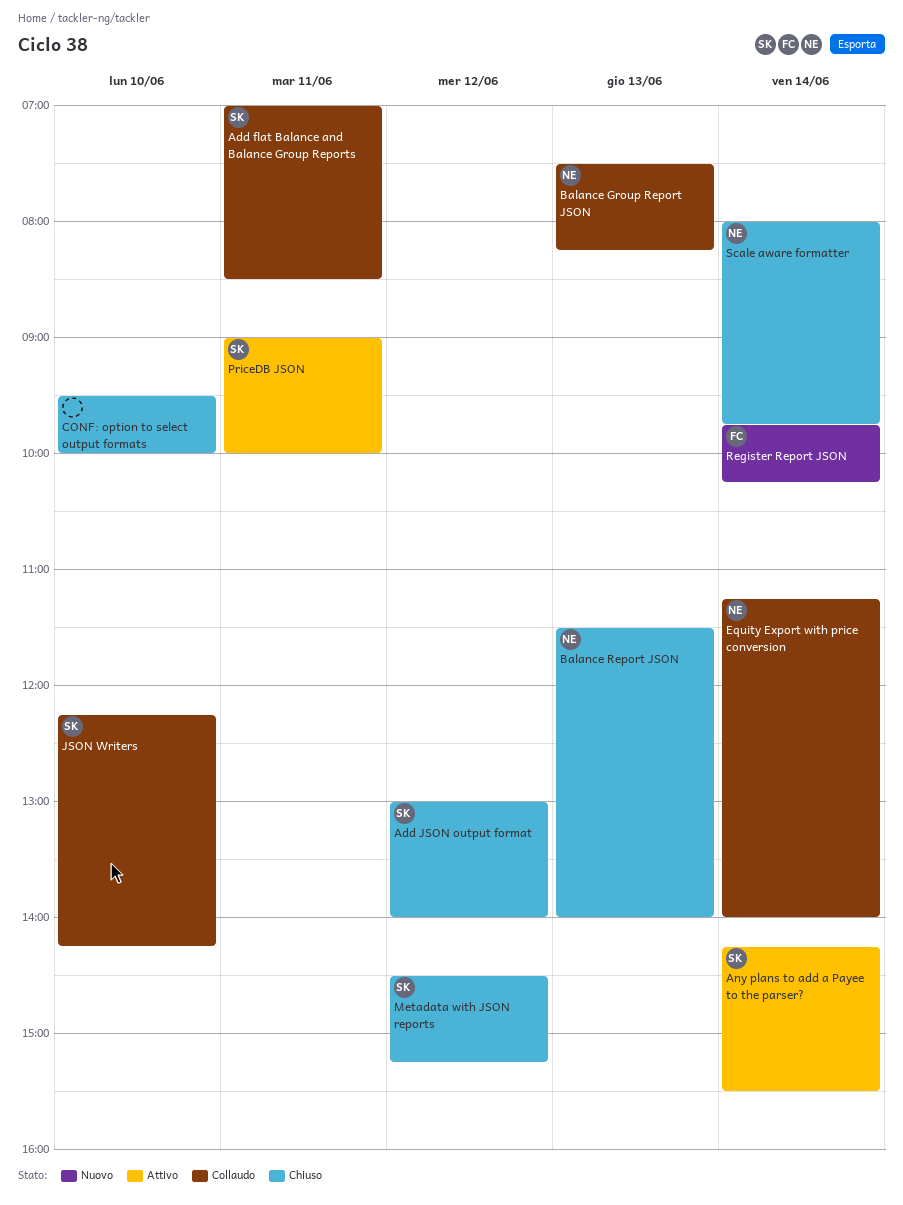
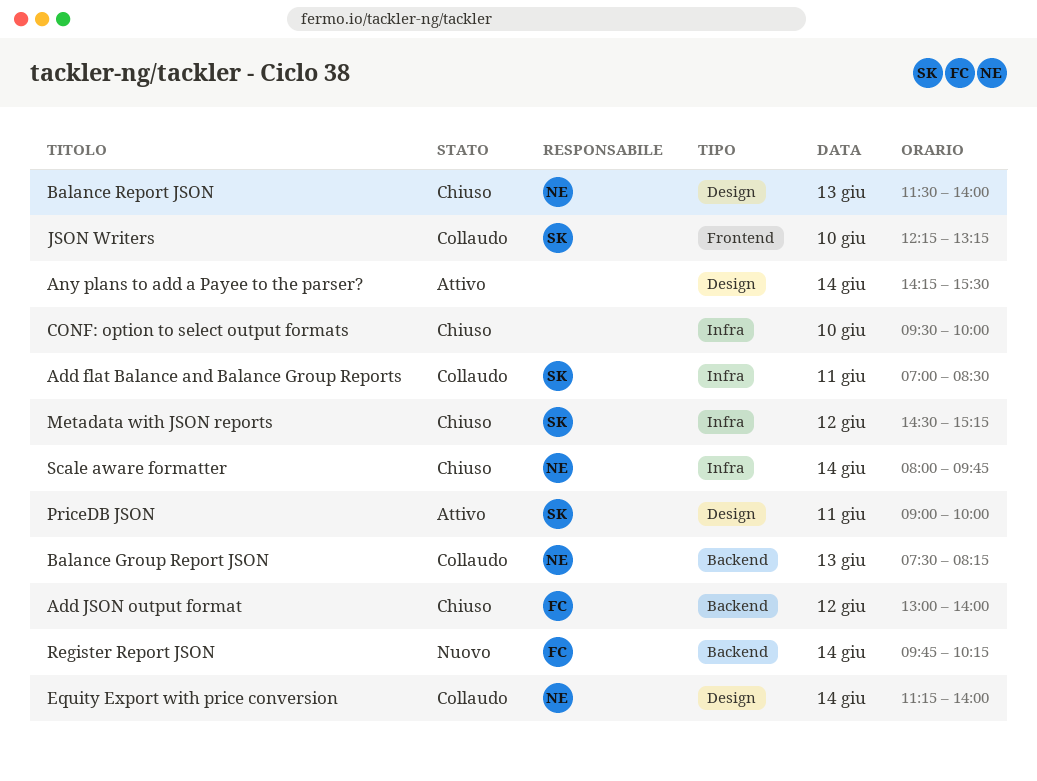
Add JSON output format, owner: SK -> FC
Any plans to add a Payee to the parser?, owner: SK -> none
JSON Writers, ends: 14:15 -> 13:15

